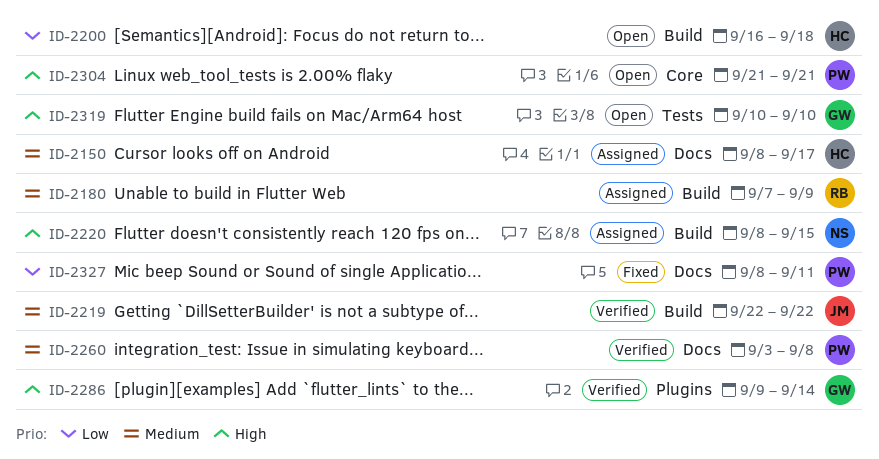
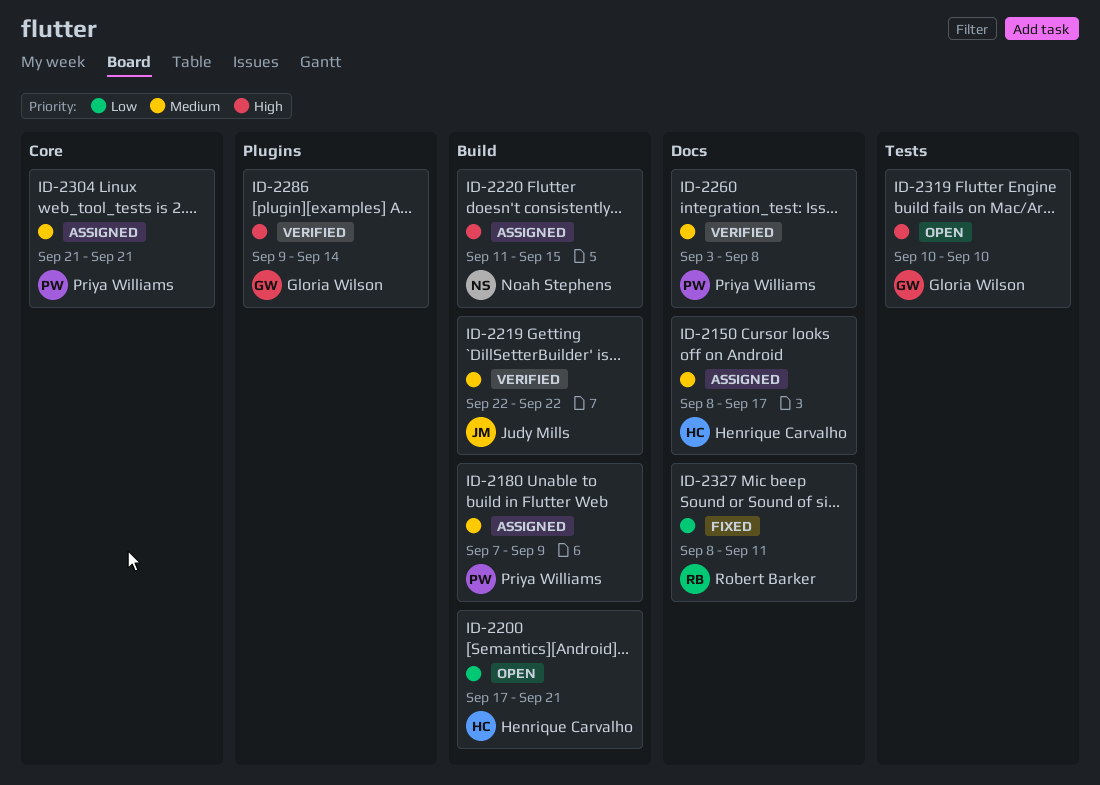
ID-2180, owner: Robert Barker -> Priya Williams
ID-2200, start: Sep 16 -> Sep 17
ID-2200, due: Sep 18 -> Sep 21
ID-2220, start: Sep 8 -> Sep 11
ID-2304, status: Open -> Assigned
ID-2304, priority: High -> Medium
ID-2327, owner: Priya Williams -> Robert Barker

